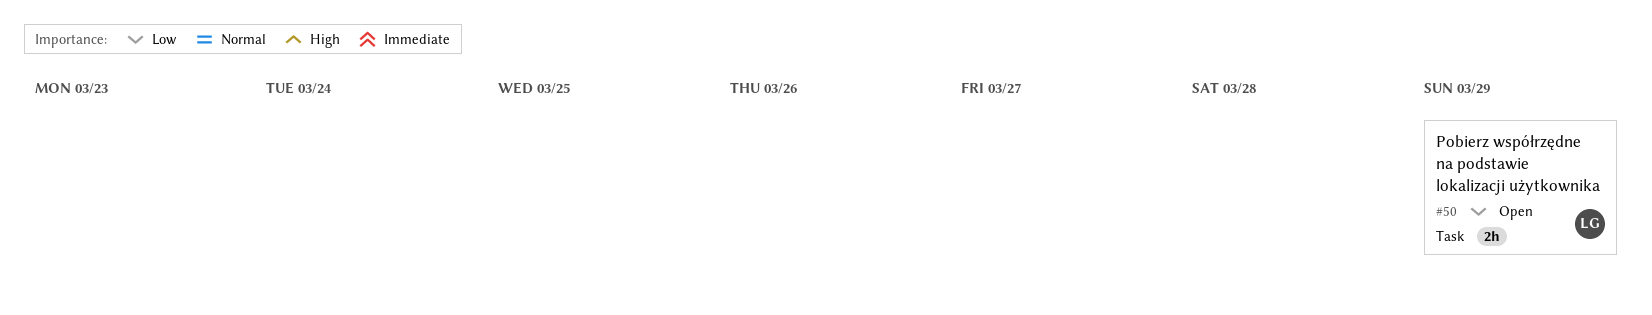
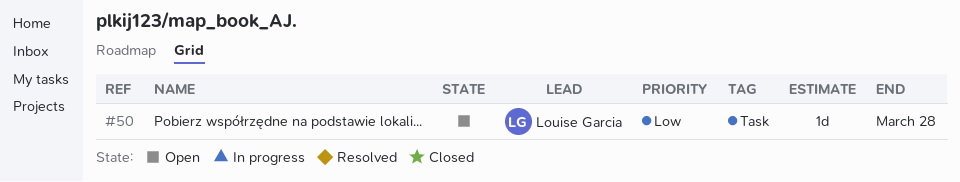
#50, estimate: 2h -> 1d
#50, due: Mar 29 -> Mar 28

